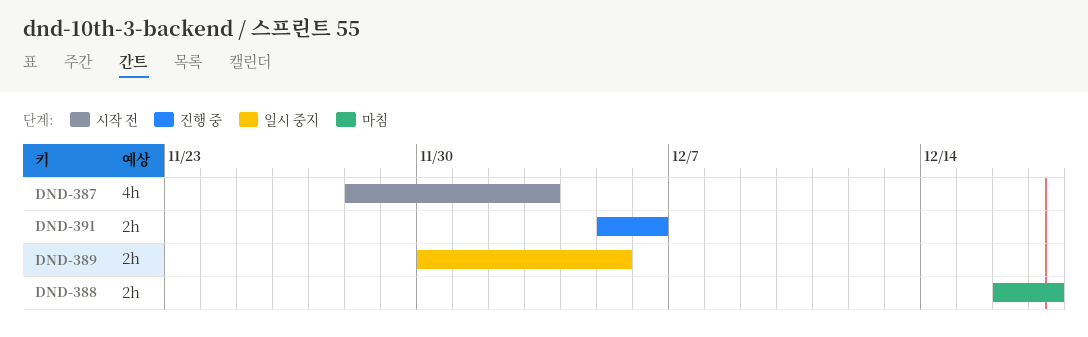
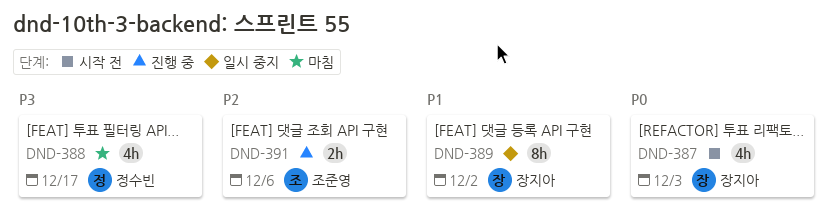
DND-388, estimate: 2h -> 4h
DND-389, estimate: 2h -> 8h
DND-389, due: Dec 5 -> Dec 2

